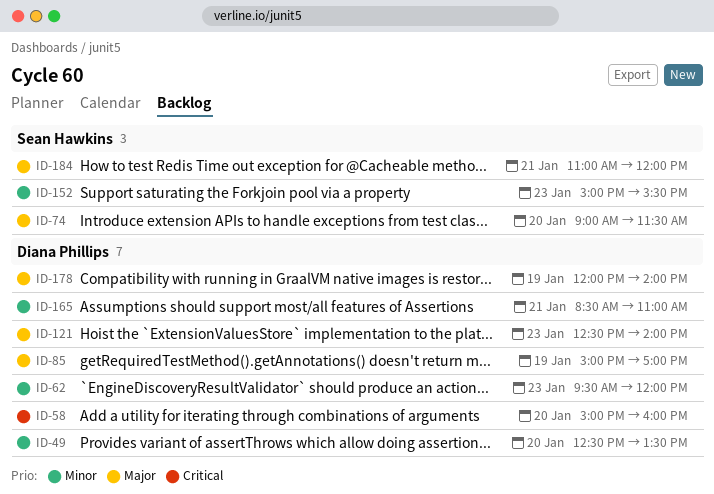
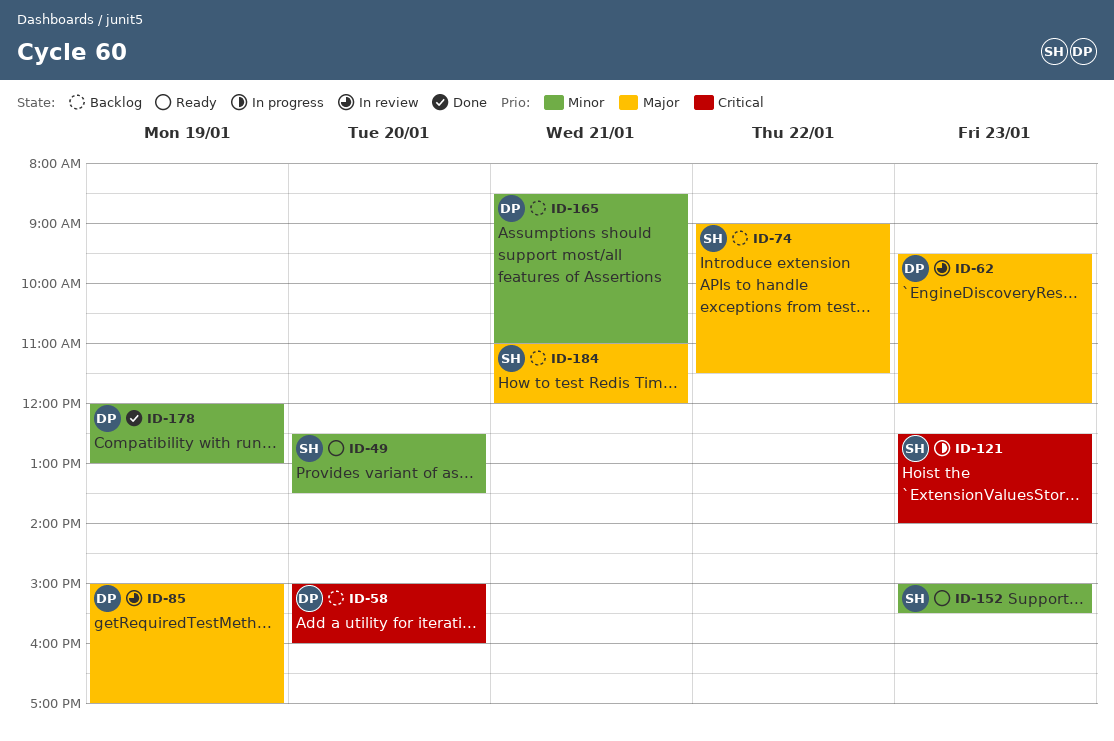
ID-49, owner: Diana Phillips -> Sean Hawkins
ID-62, priority: Minor -> Major
ID-74, day: Jan 20 -> Jan 22
ID-121, owner: Diana Phillips -> Sean Hawkins
ID-121, priority: Major -> Critical
ID-178, priority: Major -> Minor
ID-178, ends: 14:00 -> 13:00

